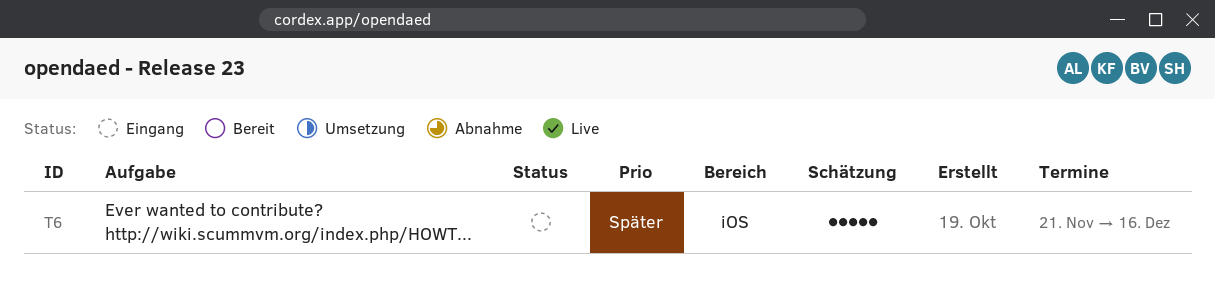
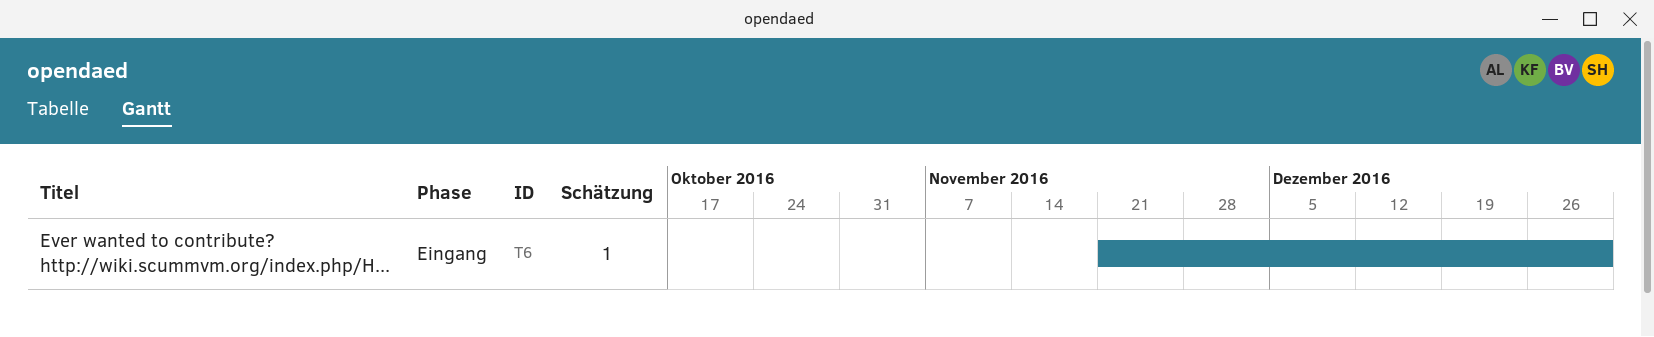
T6, estimate: 5 -> 1
T6, due: Dec 16 -> Dec 30

